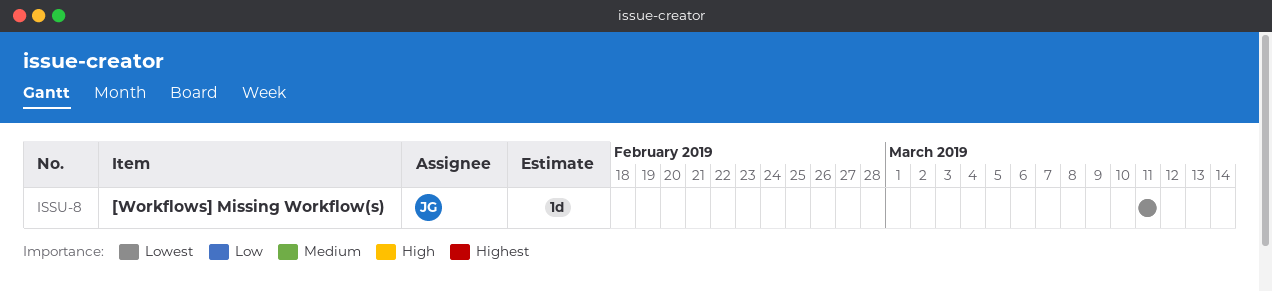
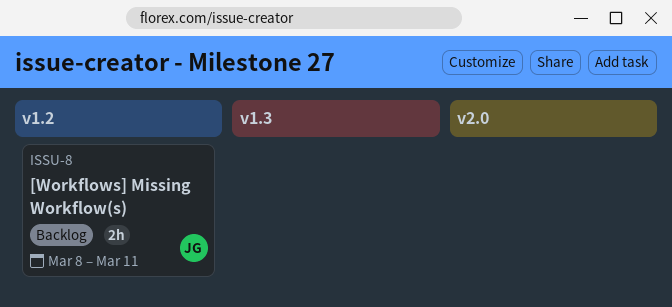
ISSU-8, estimate: 1d -> 2h
ISSU-8, start: Mar 11 -> Mar 8

